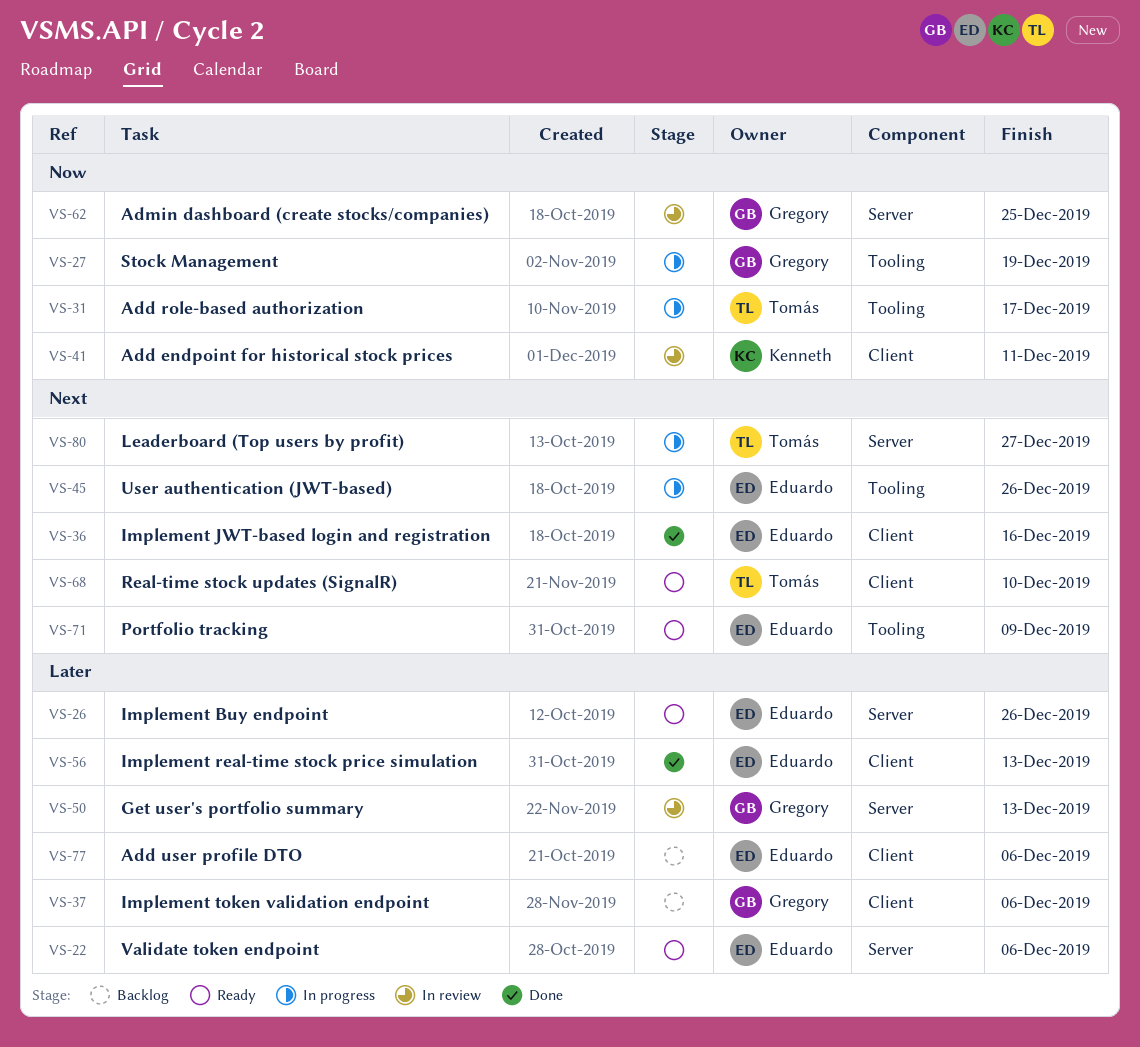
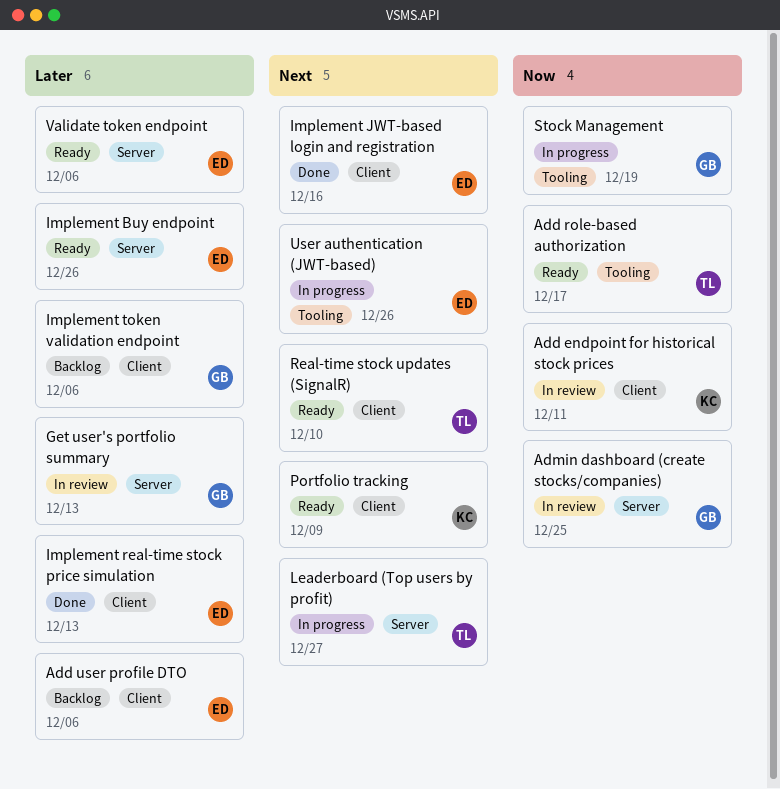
Add role-based authorization, status: In progress -> Ready
Portfolio tracking, owner: Eduardo -> Kenneth
Portfolio tracking, label: Tooling -> Client

